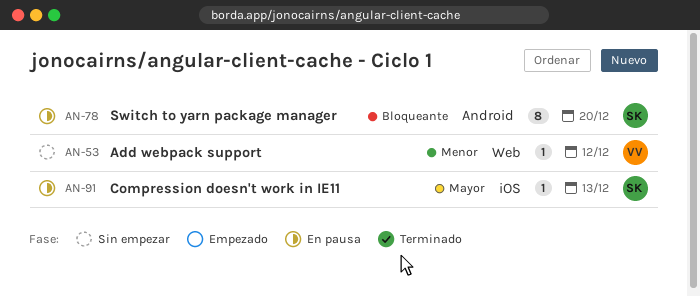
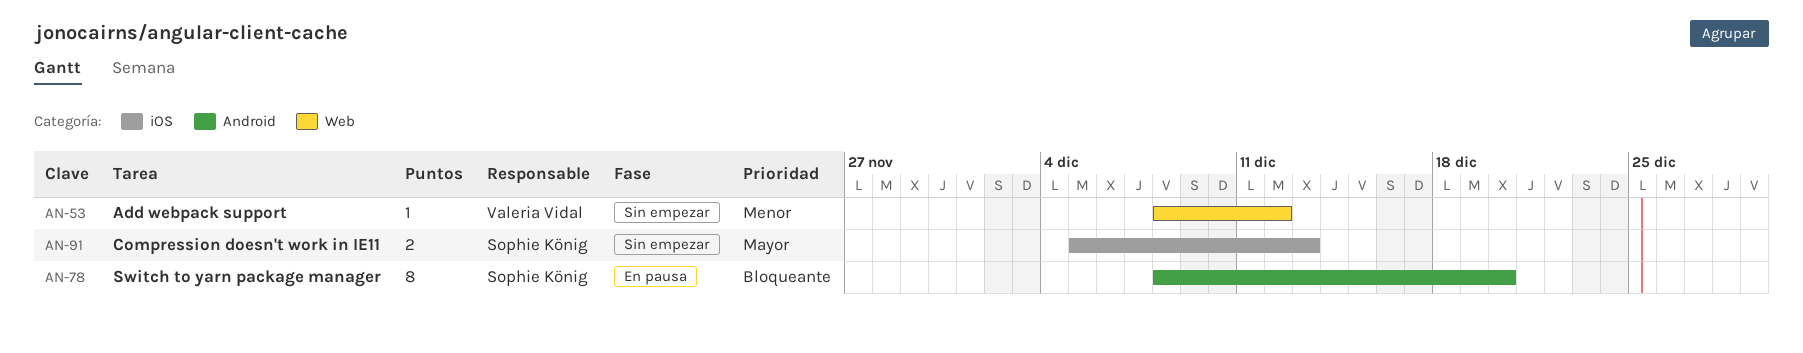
AN-91, status: En pausa -> Sin empezar
AN-91, estimate: 1 -> 2

